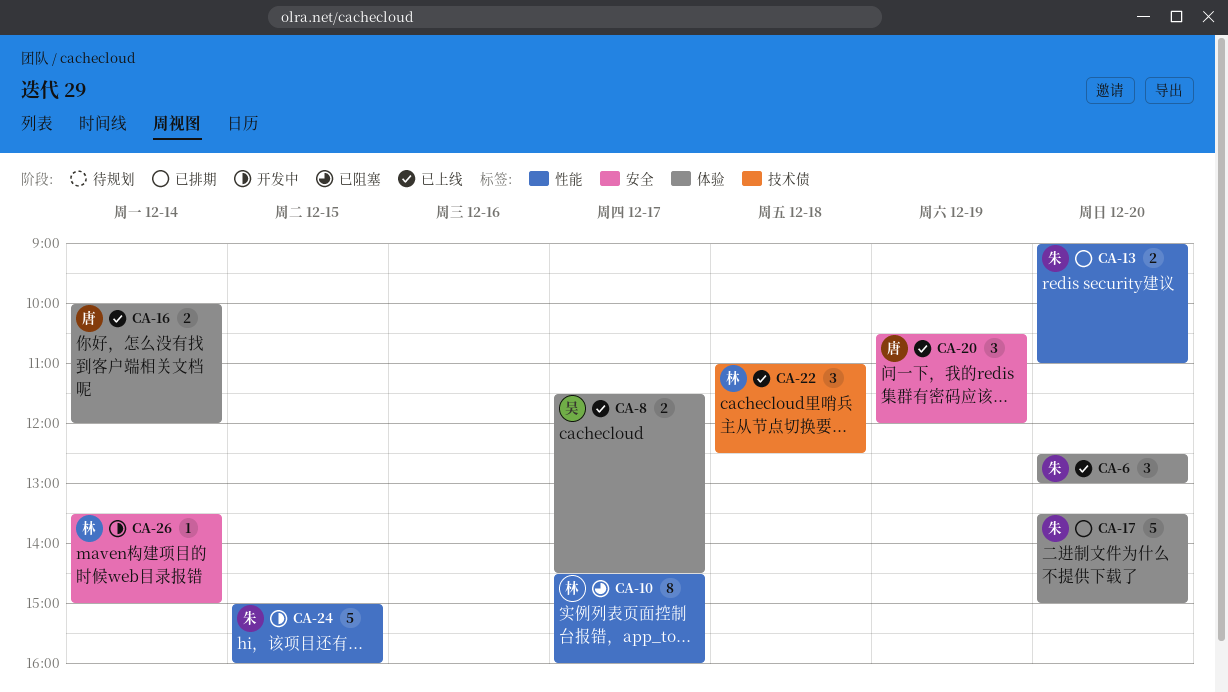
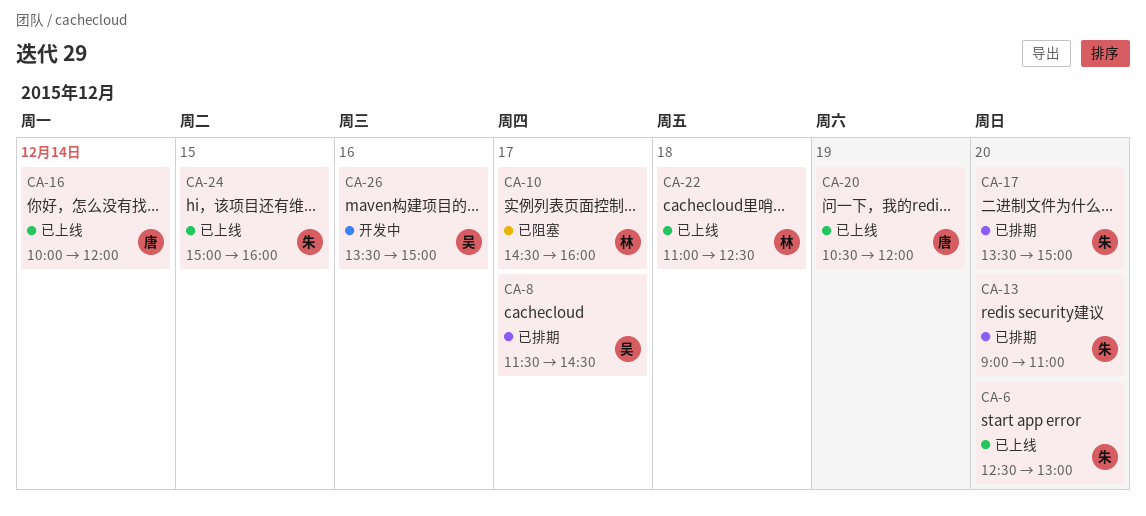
CA-8, status: 已上线 -> 已排期
CA-24, status: 开发中 -> 已上线
CA-26, owner: 林 -> 吴
CA-26, day: Dec 14 -> Dec 16

